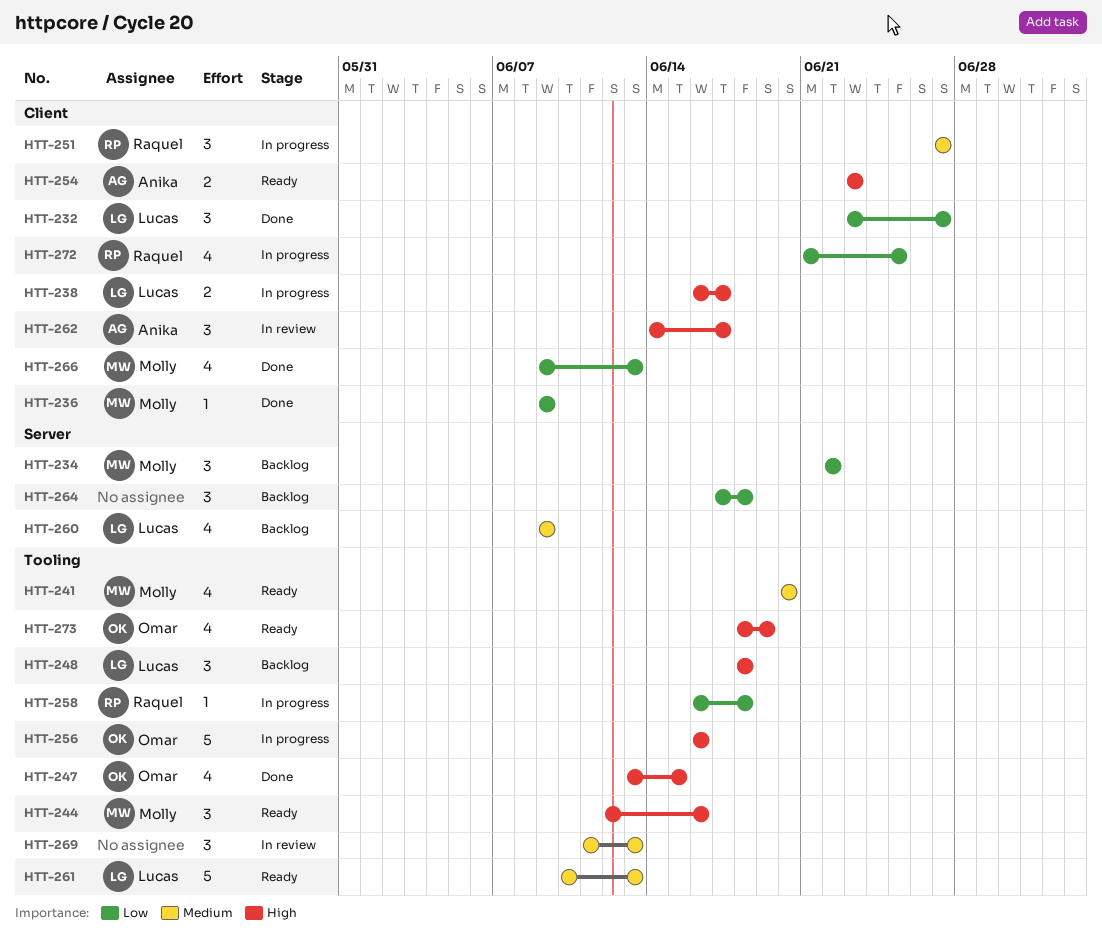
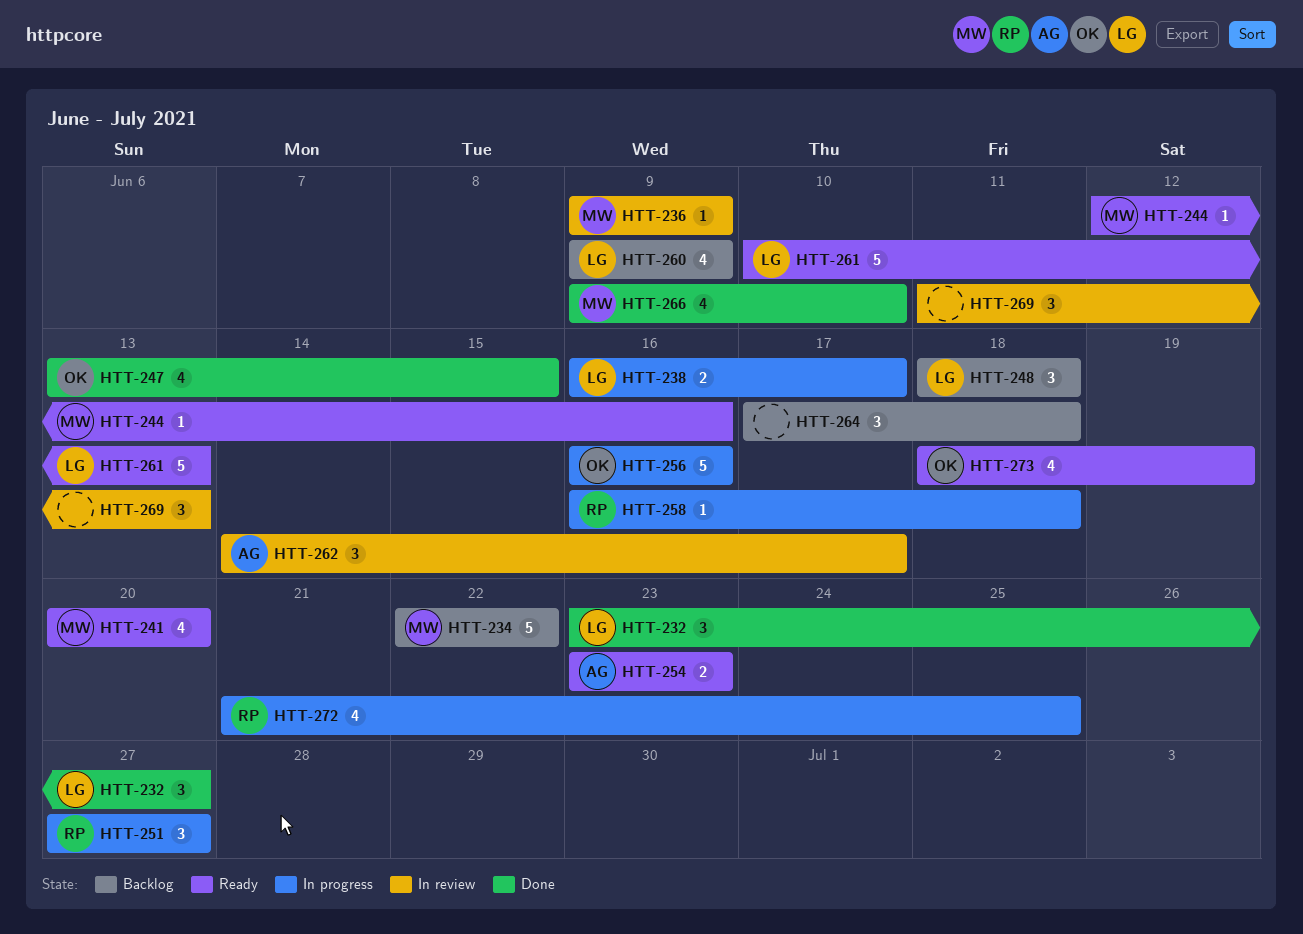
HTT-234, estimate: 3 -> 5
HTT-236, status: Done -> In review
HTT-244, estimate: 3 -> 1
HTT-266, due: Jun 13 -> Jun 10

